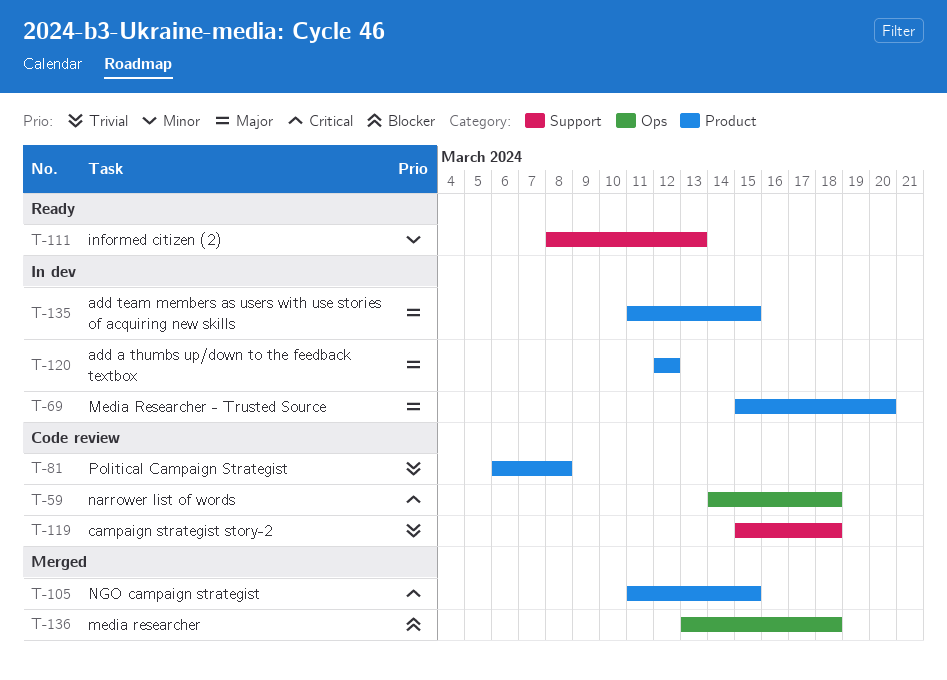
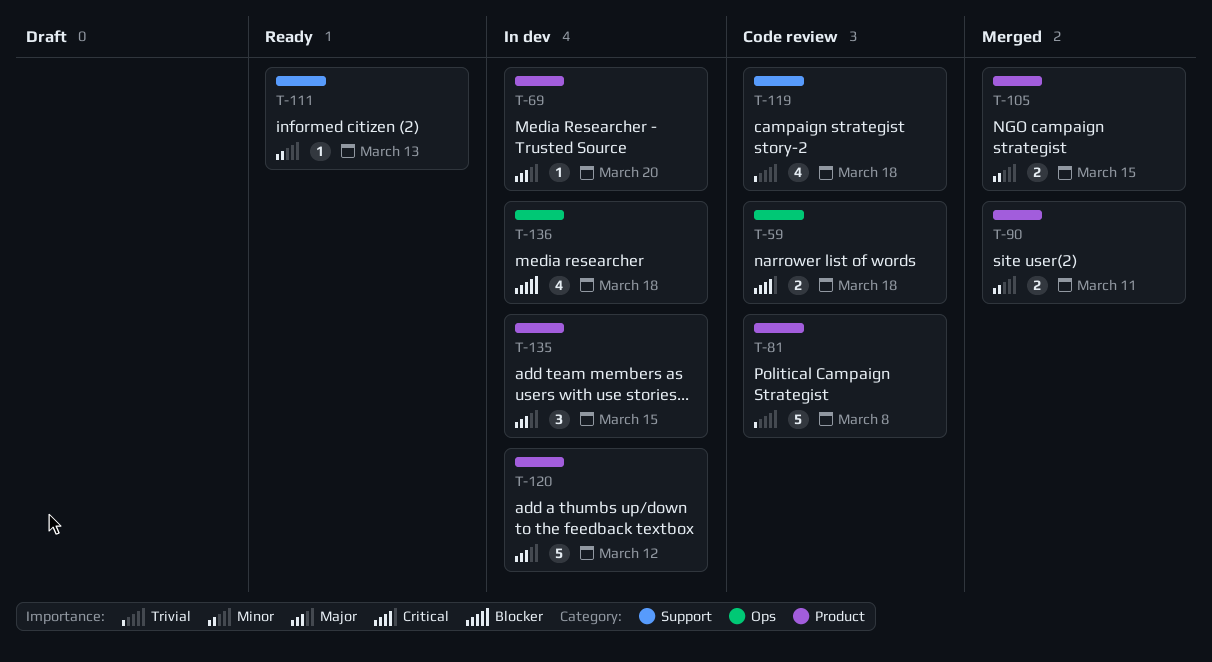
T-90: none -> present
T-105, priority: Critical -> Minor
T-136, status: Merged -> In dev

